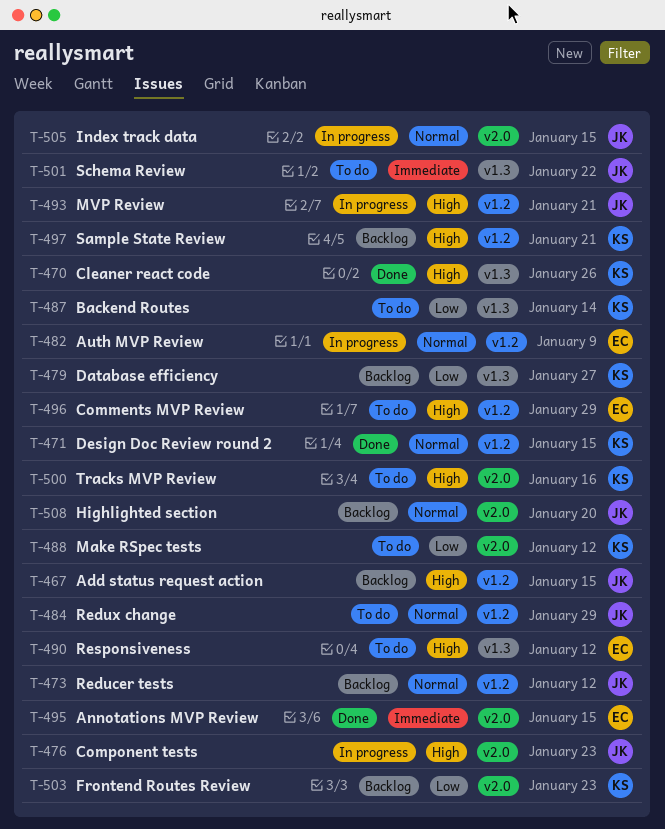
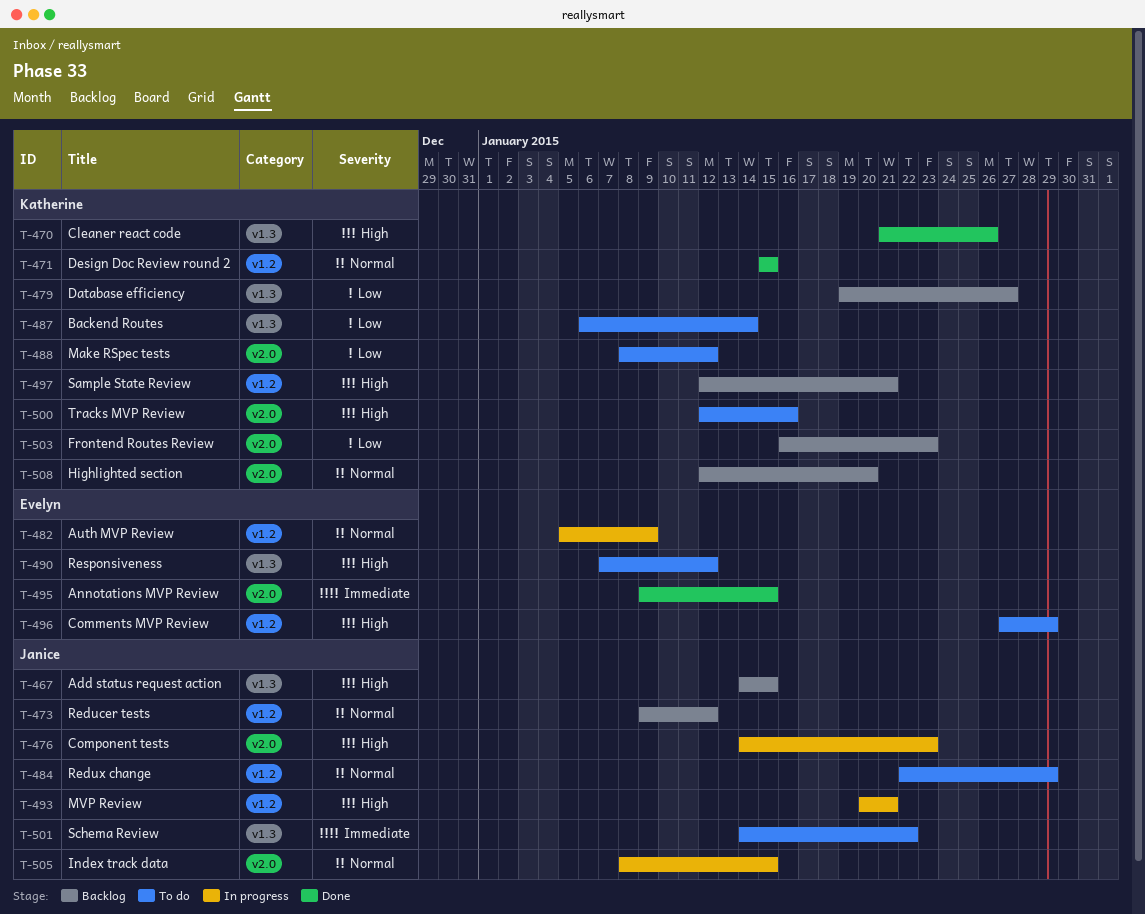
T-467, label: v1.2 -> v1.3
T-508, owner: Janice -> Katherine

